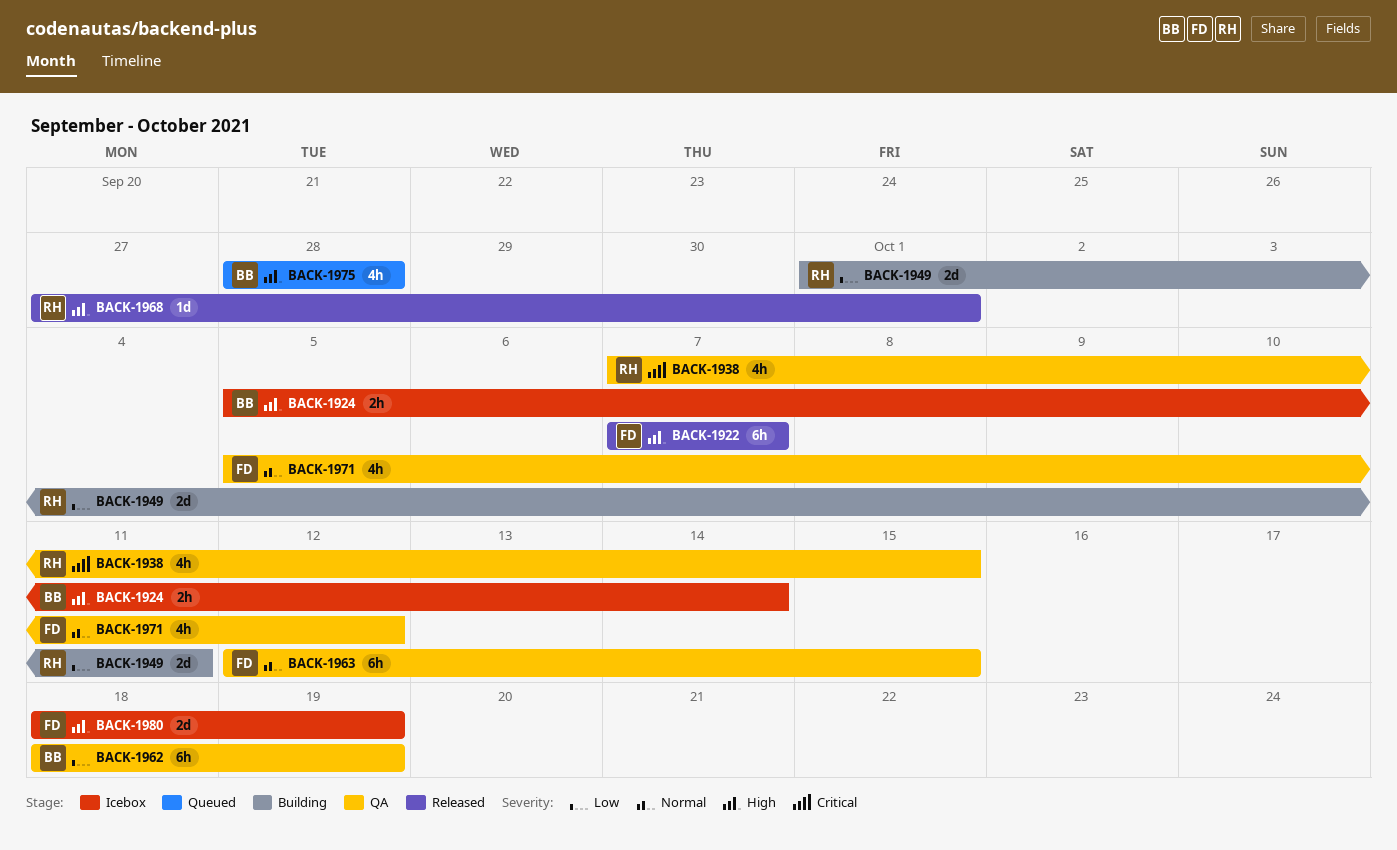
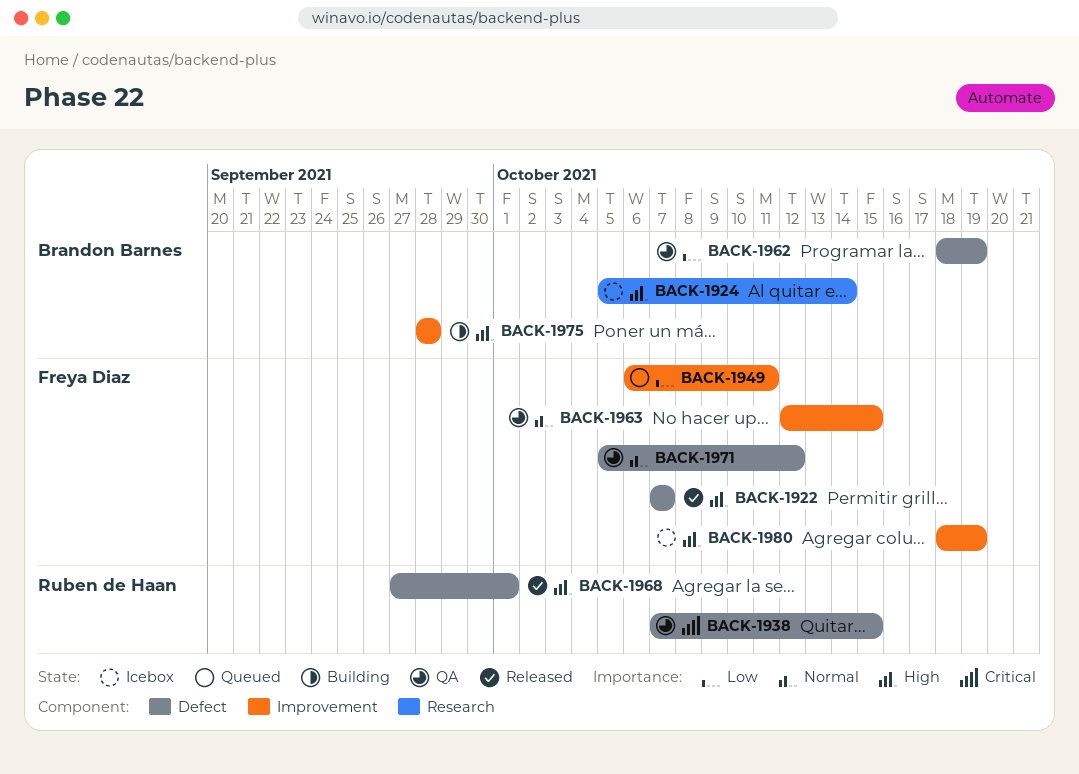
BACK-1949, status: Building -> Queued
BACK-1949, owner: Ruben de Haan -> Freya Diaz
BACK-1949, start: Oct 1 -> Oct 6
BACK-1975, status: Queued -> Building

